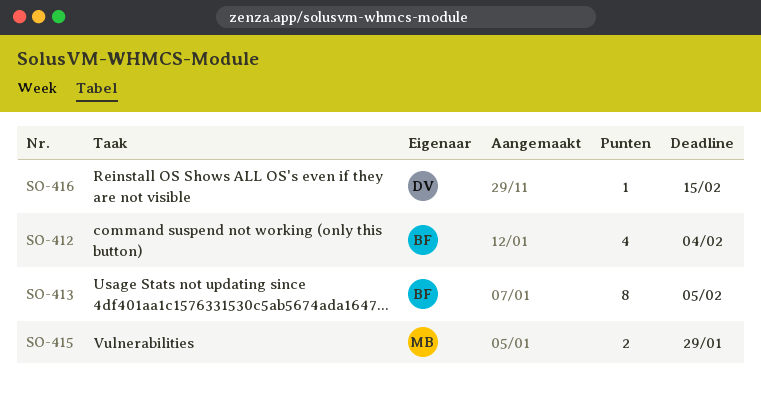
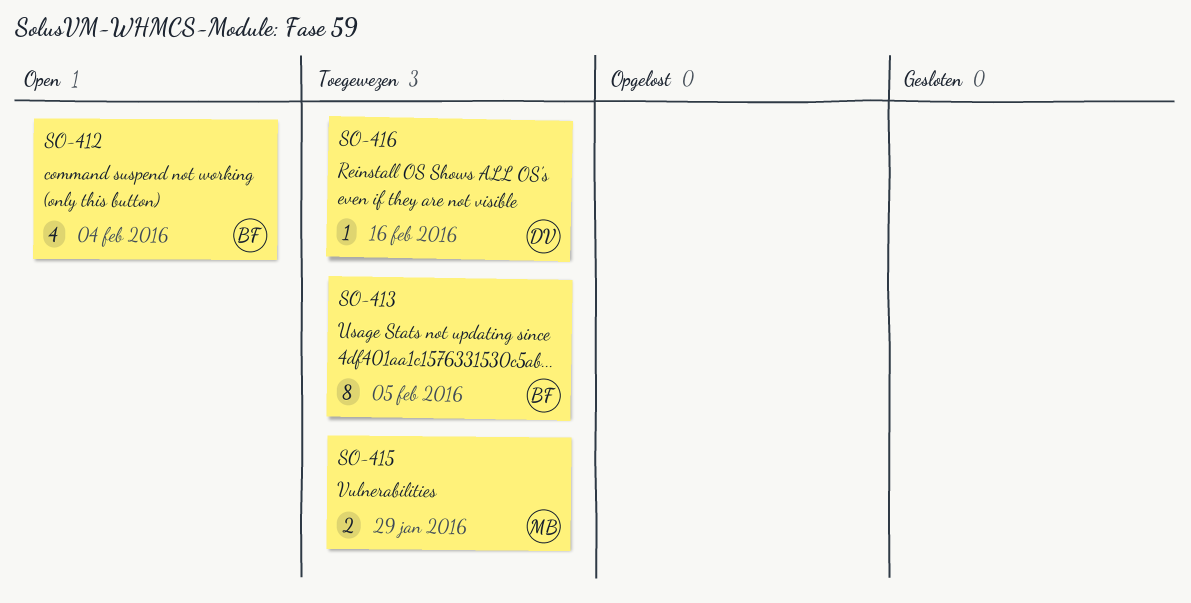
SO-416, due: Feb 15 -> Feb 16

